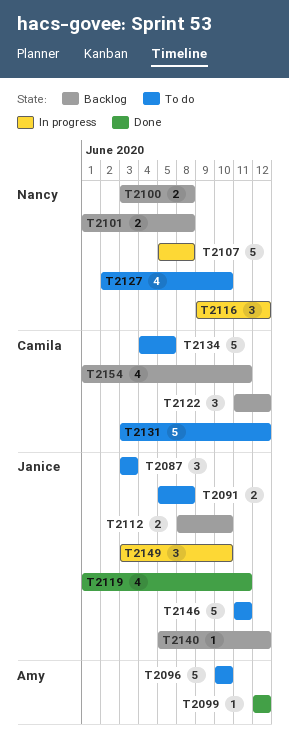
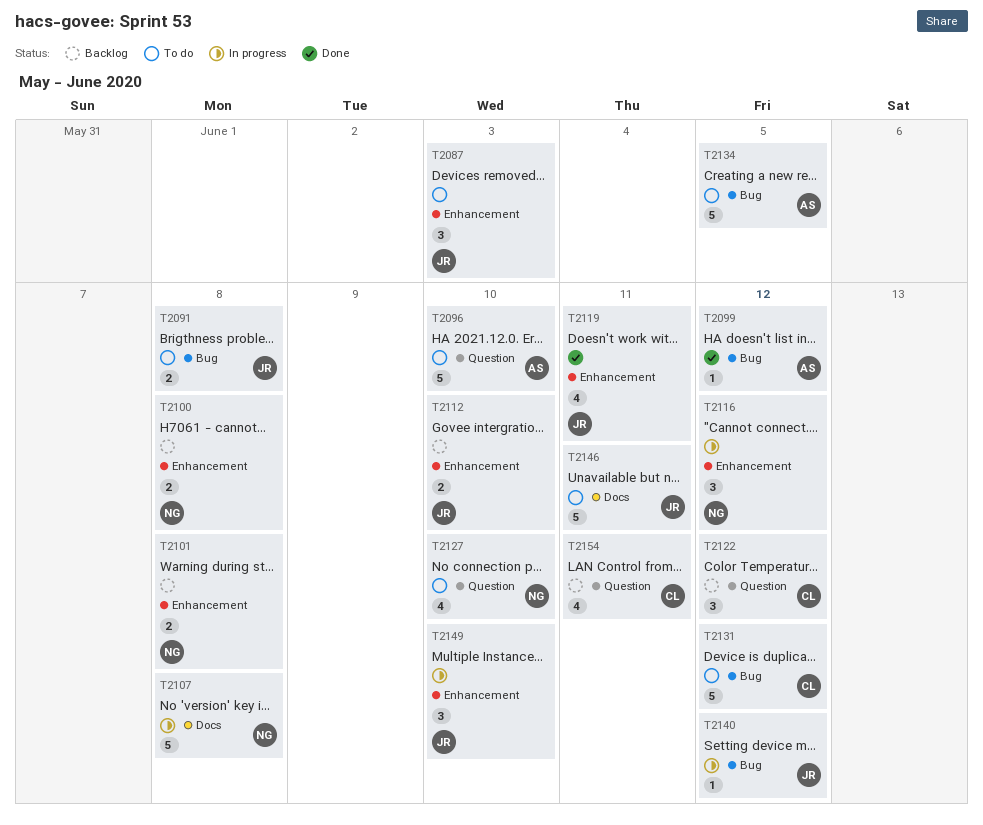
T2134, owner: Camila -> Amy
T2140, status: Backlog -> In progress

